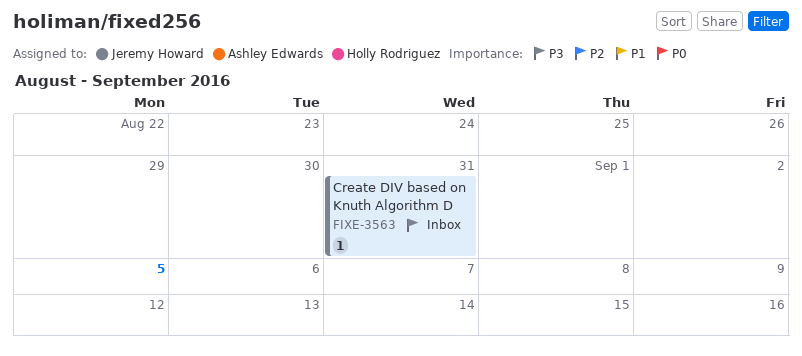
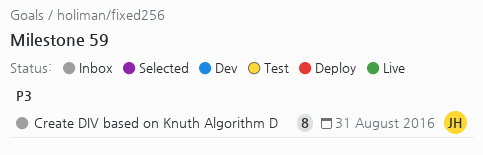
Create DIV based on Knuth Algorithm D, estimate: 1 -> 8

